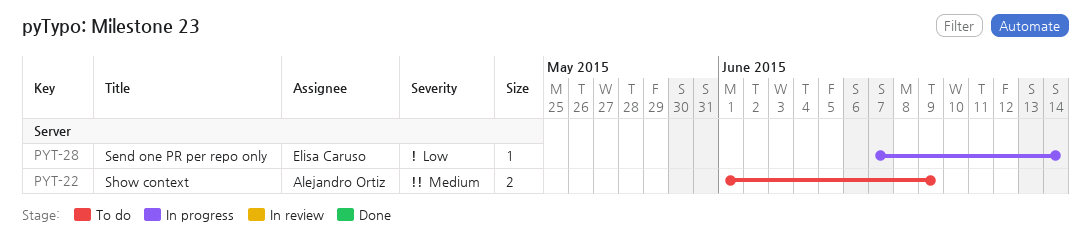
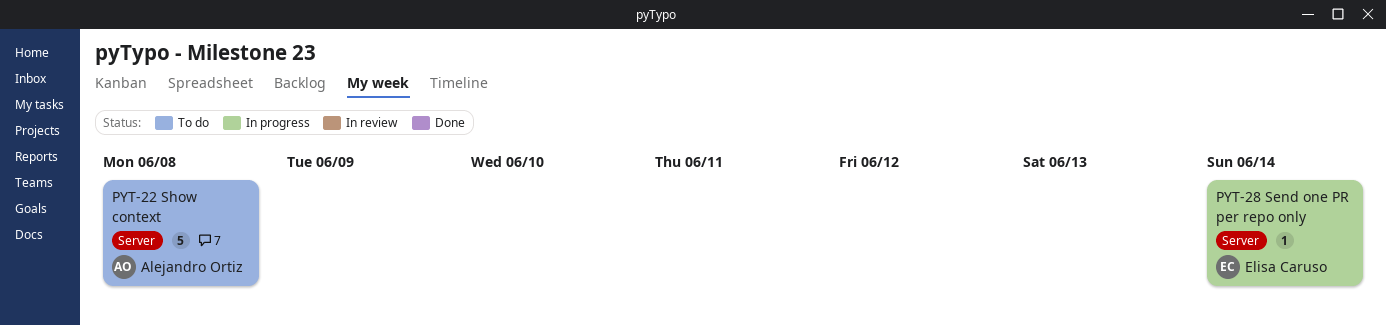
PYT-22, estimate: 2 -> 5
PYT-22, due: Jun 9 -> Jun 8

